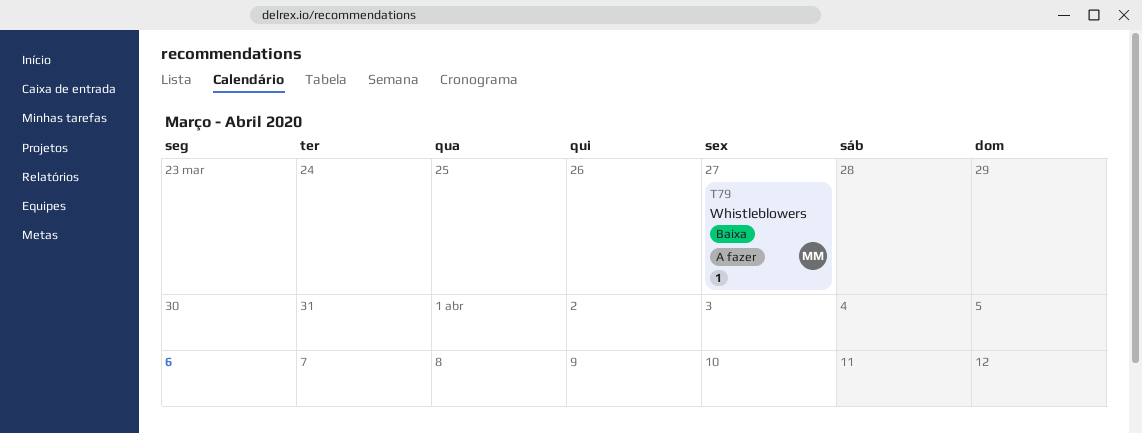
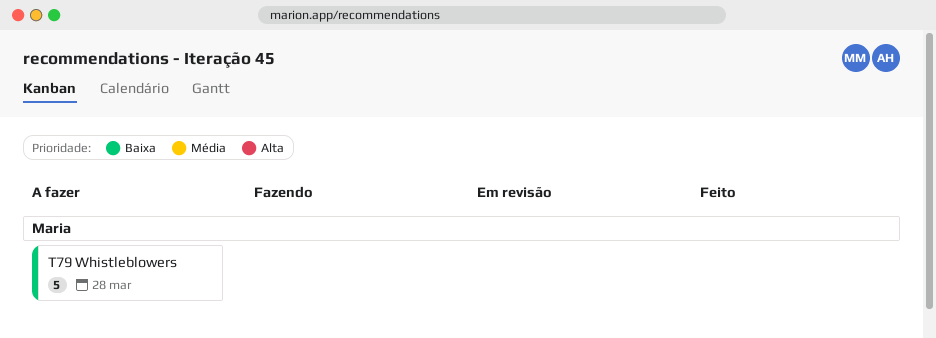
T79, estimate: 1 -> 5
T79, due: Mar 27 -> Mar 28

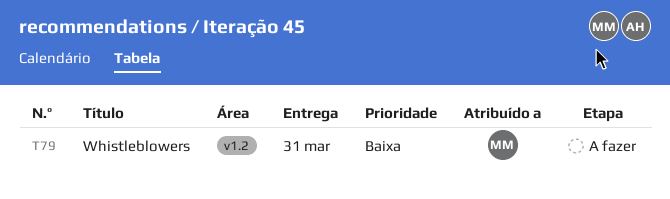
T79, due: Mar 28 -> Mar 31

